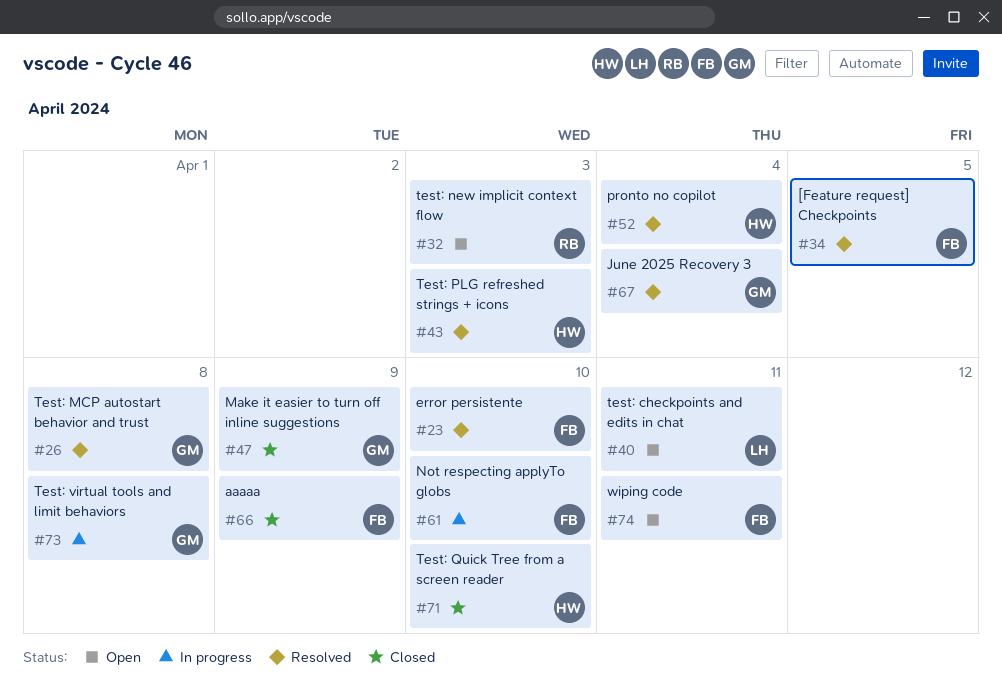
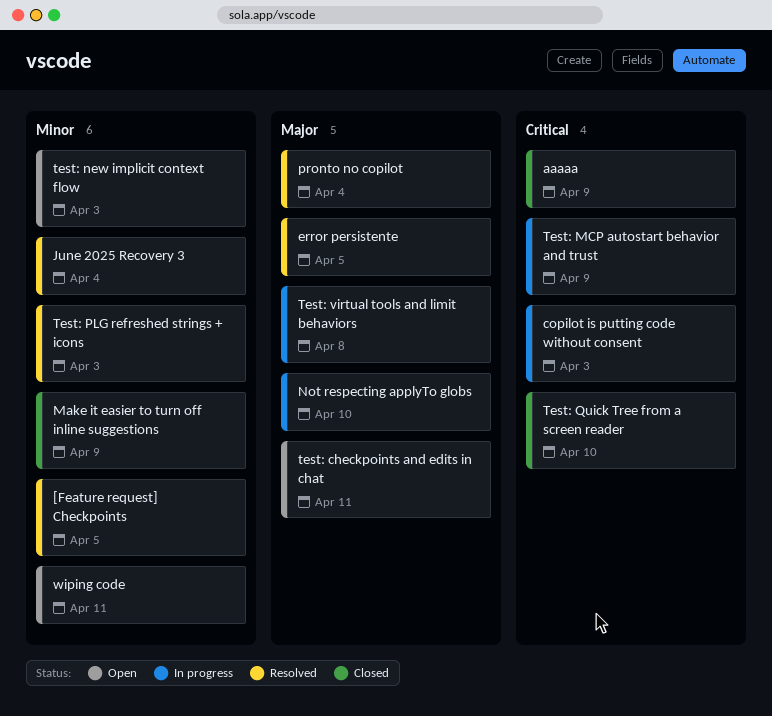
copilot is putting code without consent: none -> present
error persistente, due: Apr 10 -> Apr 5
Test: MCP autostart behavior and trust, status: Resolved -> In progress
Test: MCP autostart behavior and trust, due: Apr 8 -> Apr 9

